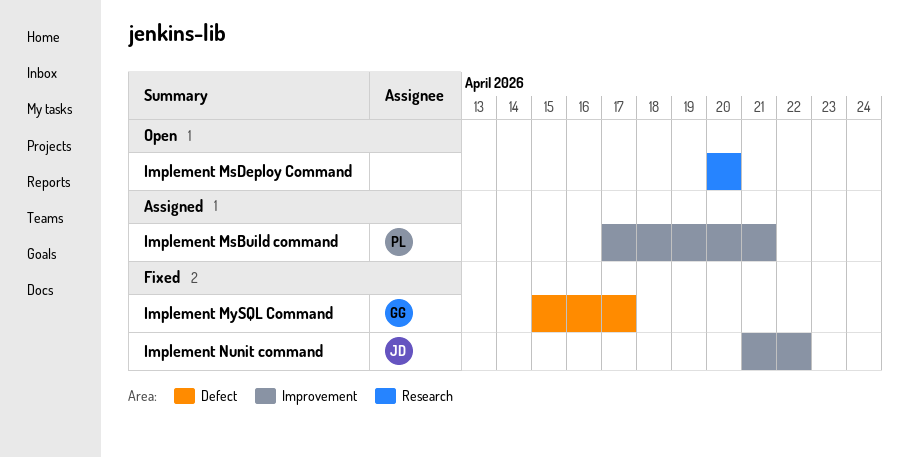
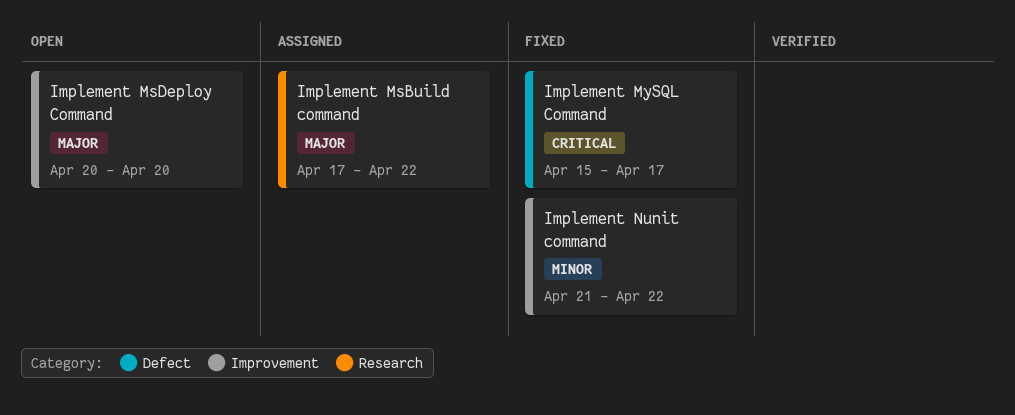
Implement MsBuild command, label: Improvement -> Research
Implement MsBuild command, due: Apr 21 -> Apr 22
Implement MsDeploy Command, label: Research -> Improvement

